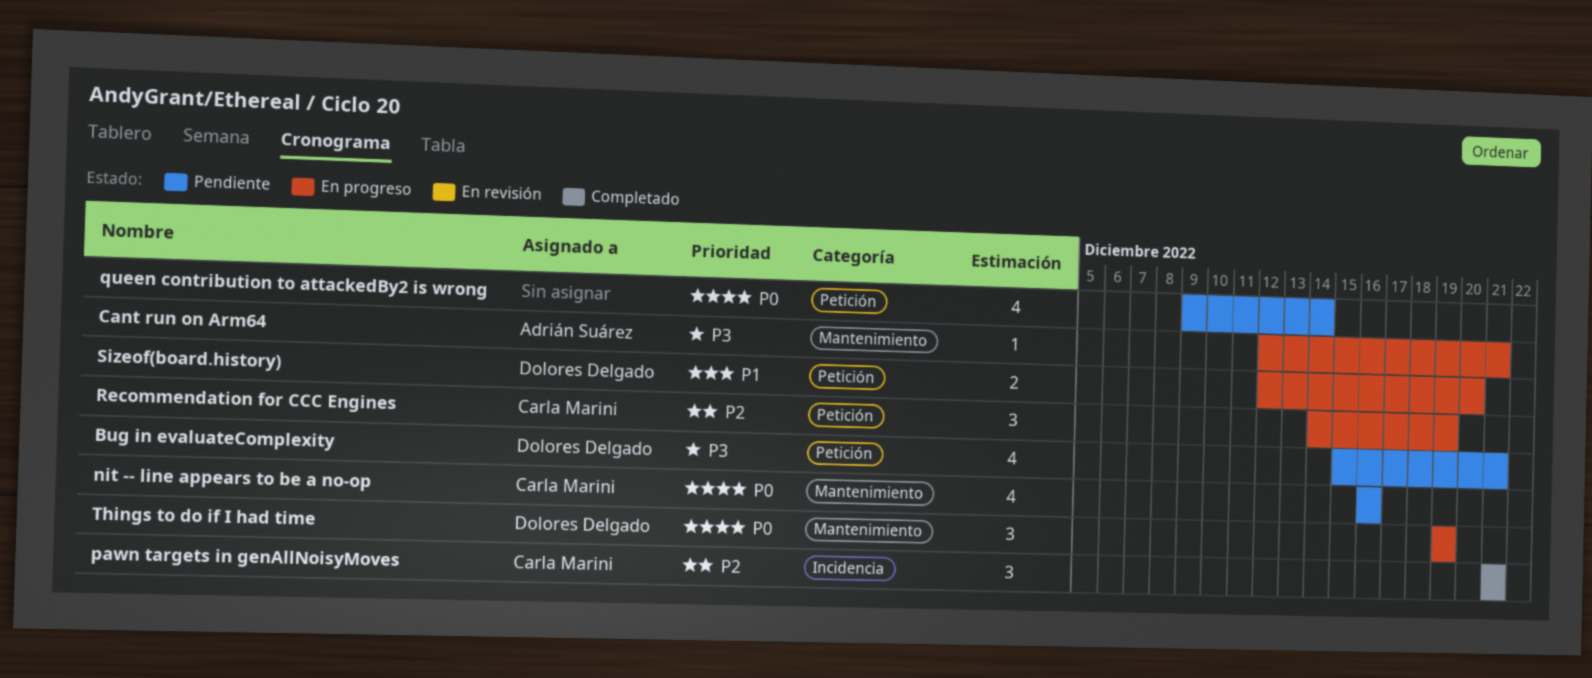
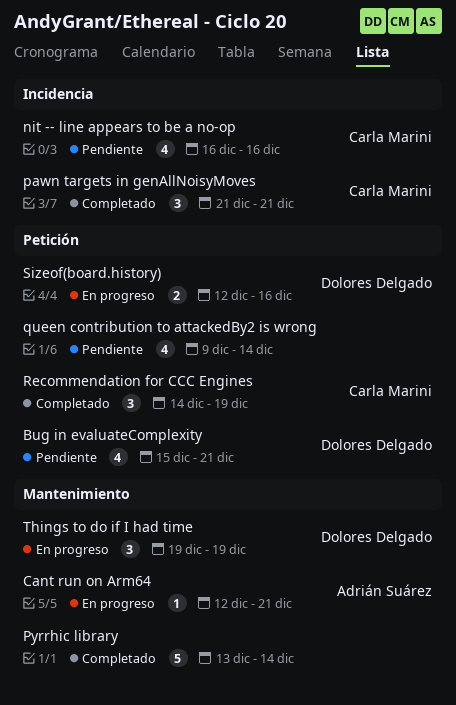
nit -- line appears to be a no-op, label: Mantenimiento -> Incidencia
Pyrrhic library: none -> present
Recommendation for CCC Engines, status: En progreso -> Completado
Sizeof(board.history), due: Dec 20 -> Dec 16

